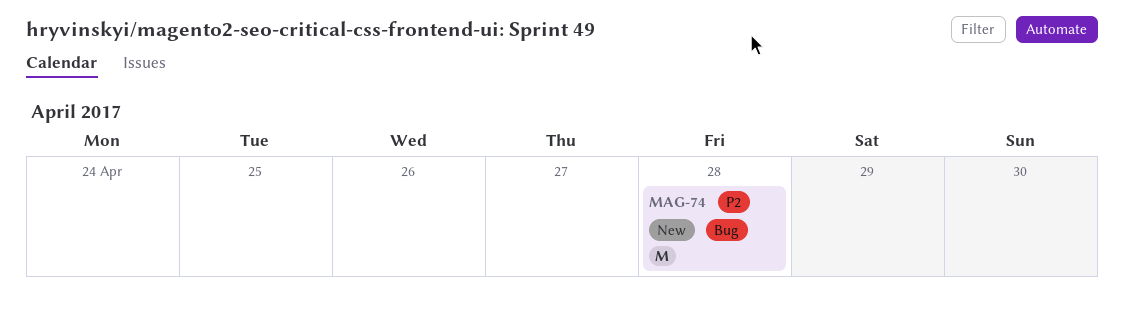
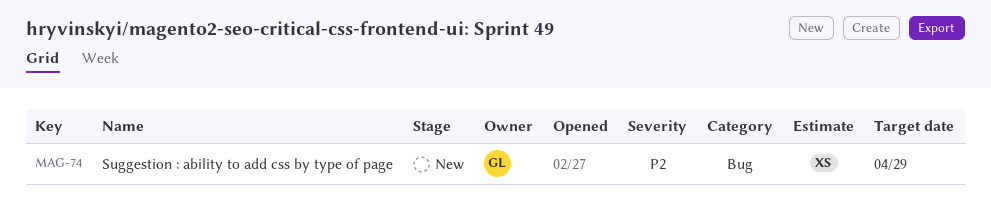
MAG-74, estimate: M -> XS
MAG-74, due: Apr 28 -> Apr 29

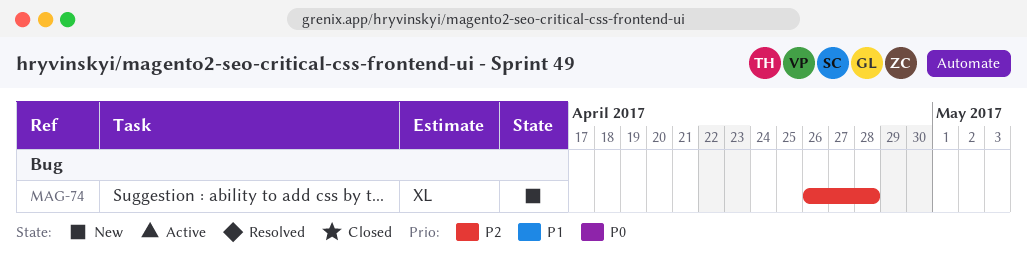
MAG-74, estimate: XS -> XL
MAG-74, due: Apr 29 -> Apr 28

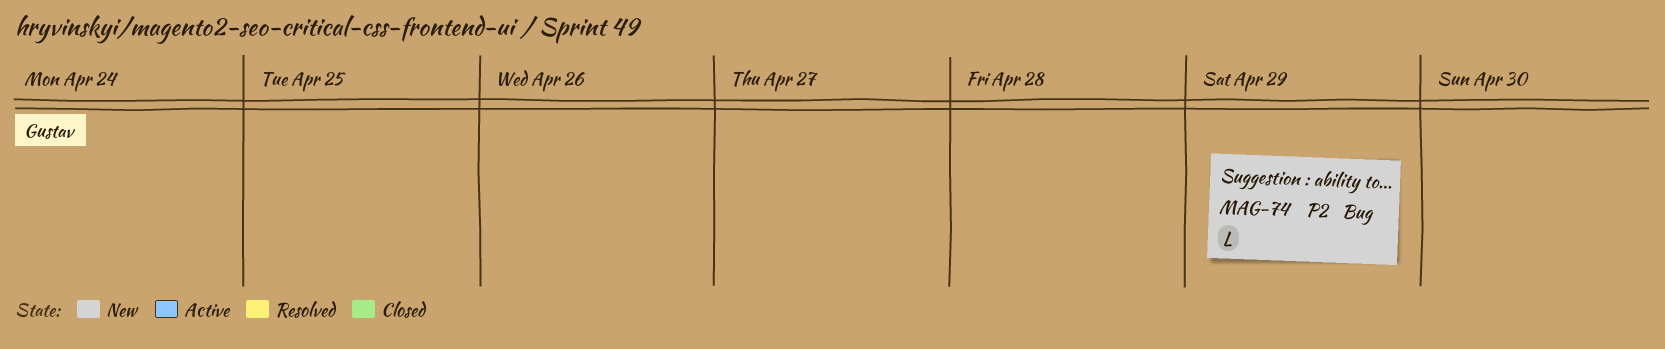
MAG-74, estimate: XL -> L
MAG-74, due: Apr 28 -> Apr 29

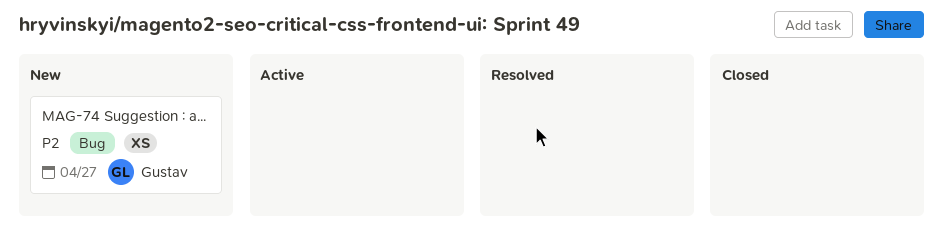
MAG-74, estimate: L -> XS
MAG-74, due: Apr 29 -> Apr 27

